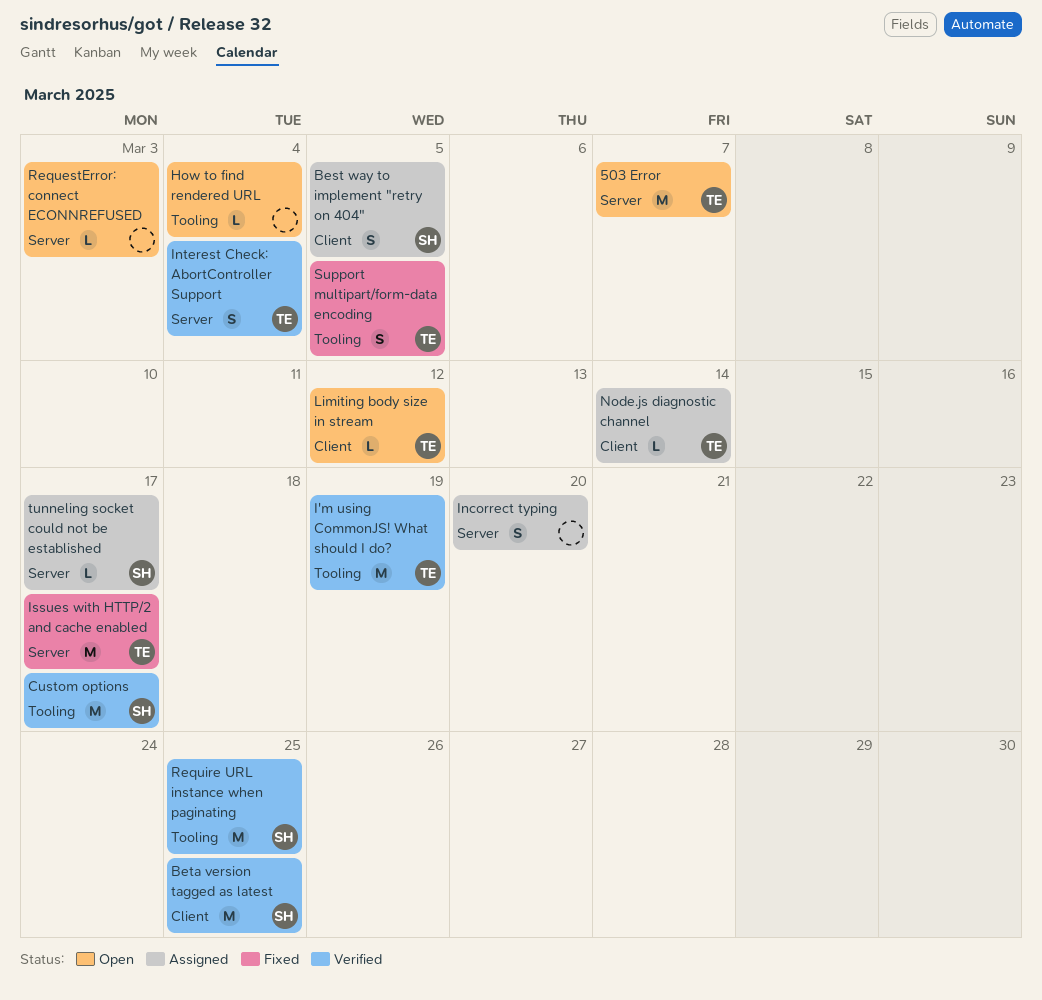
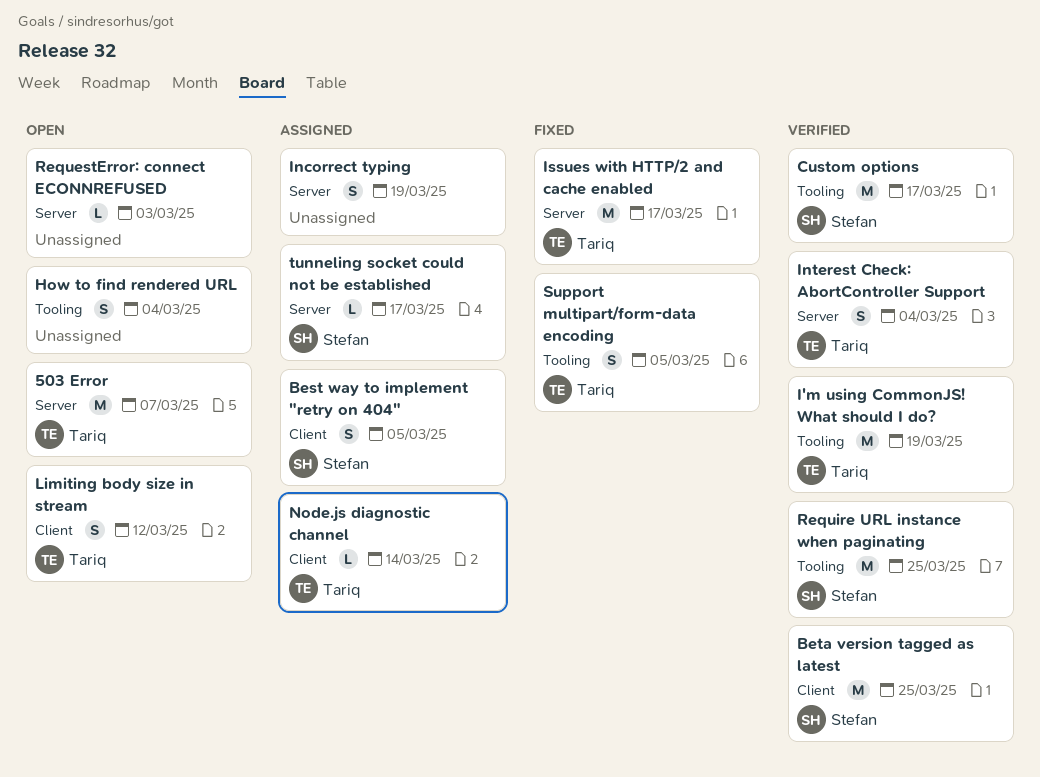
How to find rendered URL, estimate: L -> S
Incorrect typing, due: Mar 20 -> Mar 19
Limiting body size in stream, estimate: L -> S

